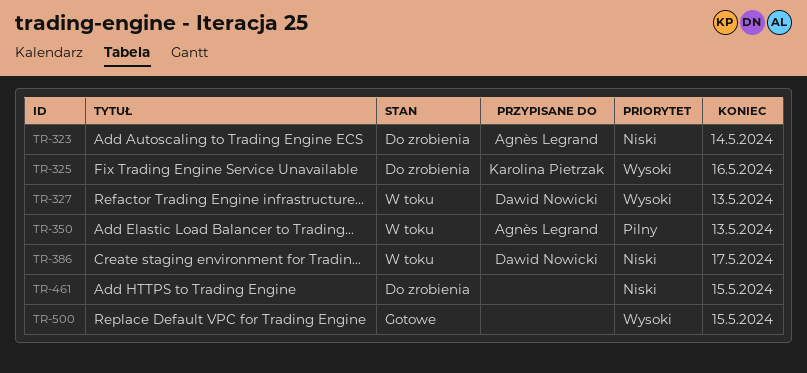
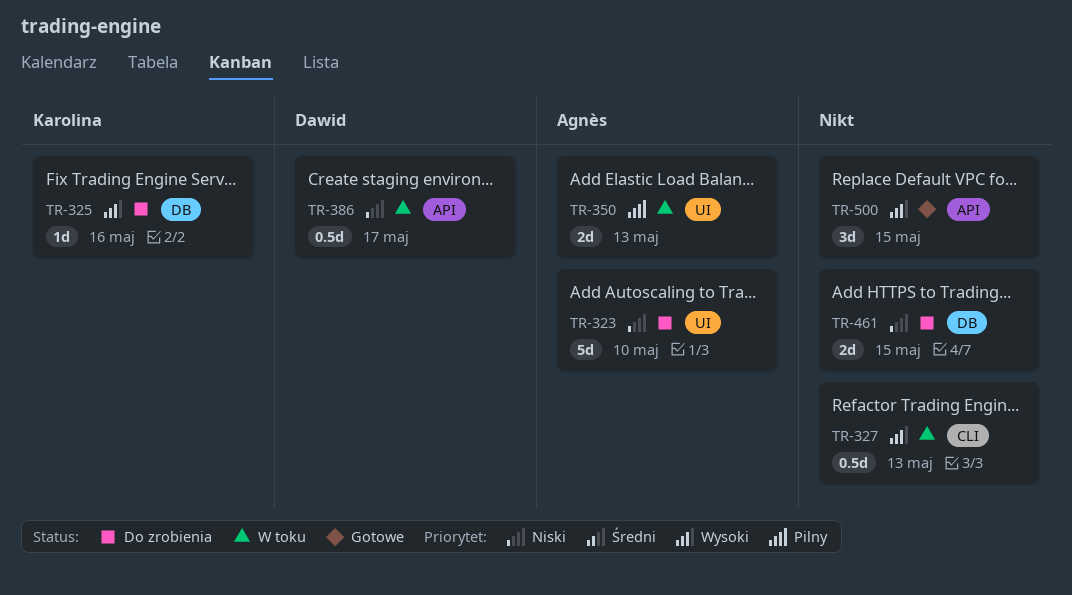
TR-323, due: May 14 -> May 10
TR-327, owner: Dawid Nowicki -> none

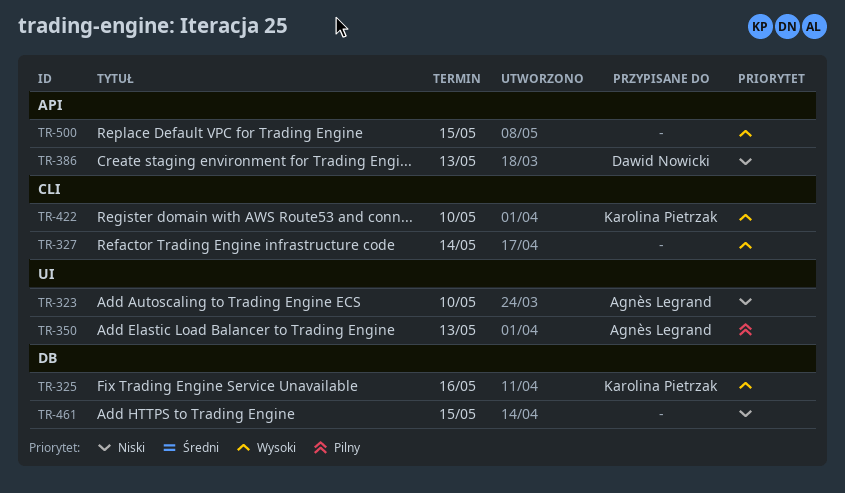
TR-327, due: May 13 -> May 14
TR-386, due: May 17 -> May 13
TR-422: none -> present

